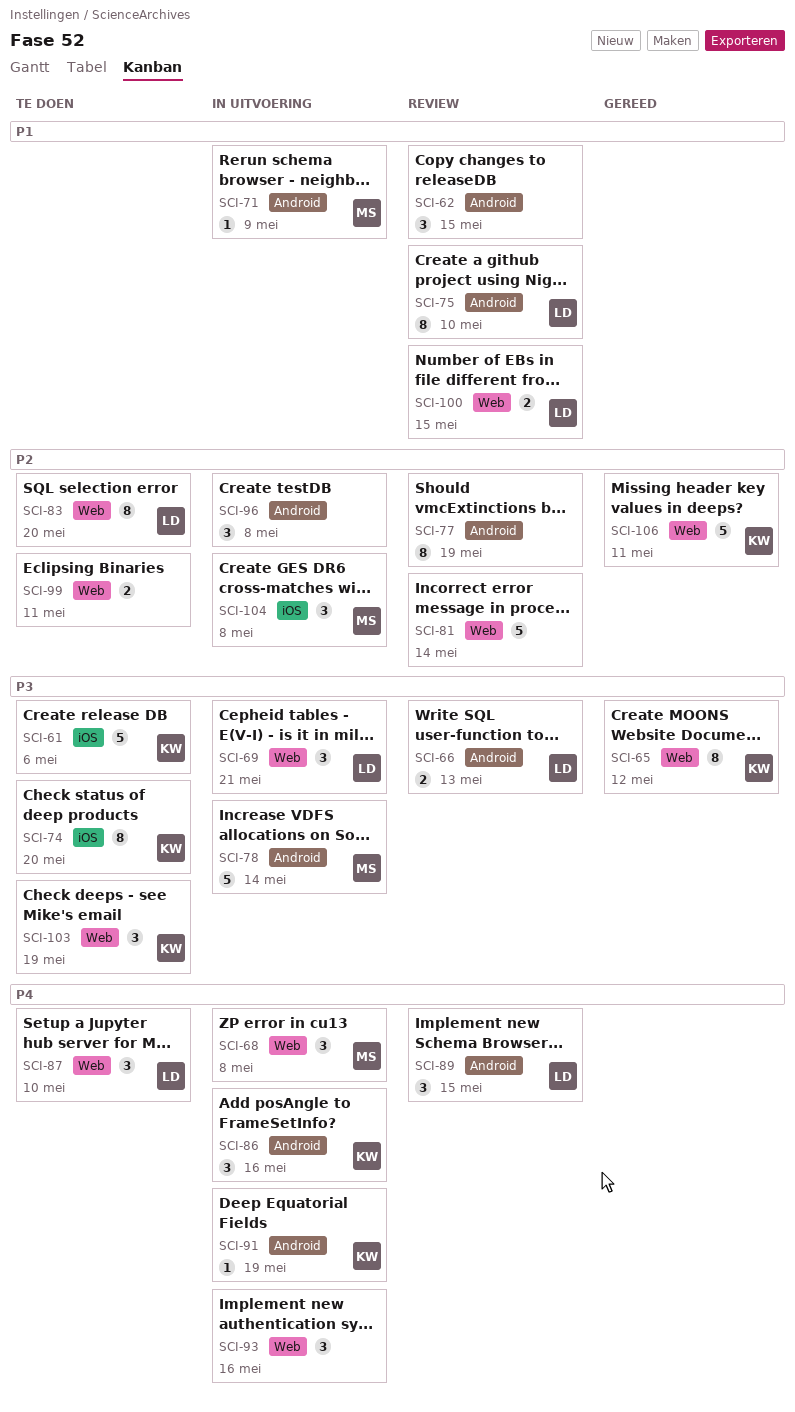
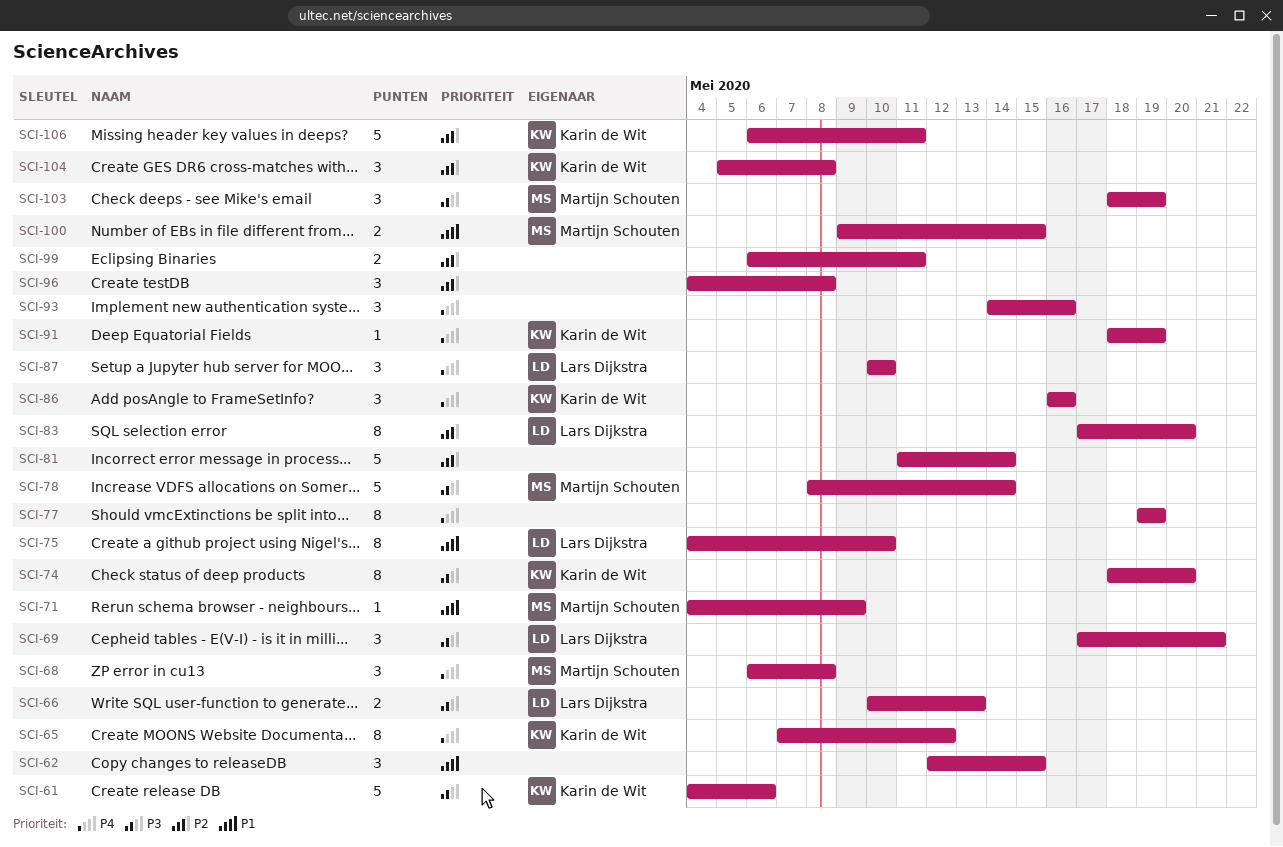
SCI-65, priority: P3 -> P4
SCI-77, priority: P2 -> P4
SCI-89: present -> none
SCI-100, owner: Lars Dijkstra -> Martijn Schouten
SCI-103, owner: Karin de Wit -> Martijn Schouten
SCI-104, owner: Martijn Schouten -> Karin de Wit

